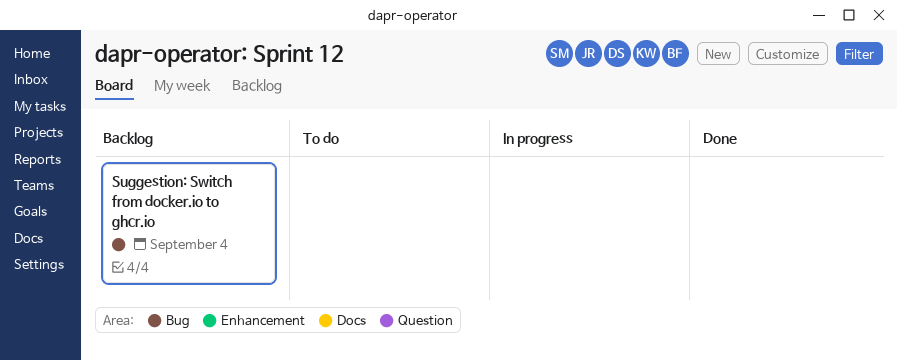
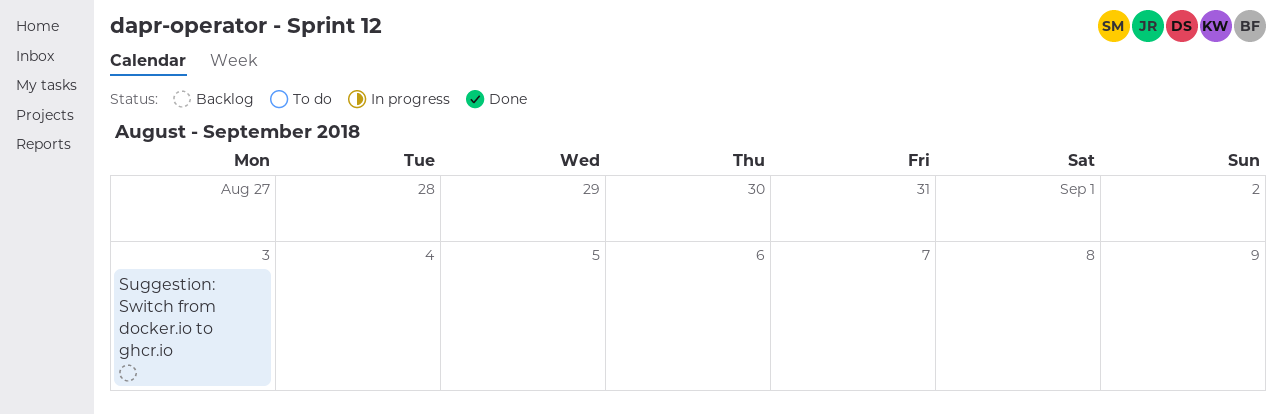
Suggestion: Switch from docker.io to ghcr.io, due: Sep 4 -> Sep 3

